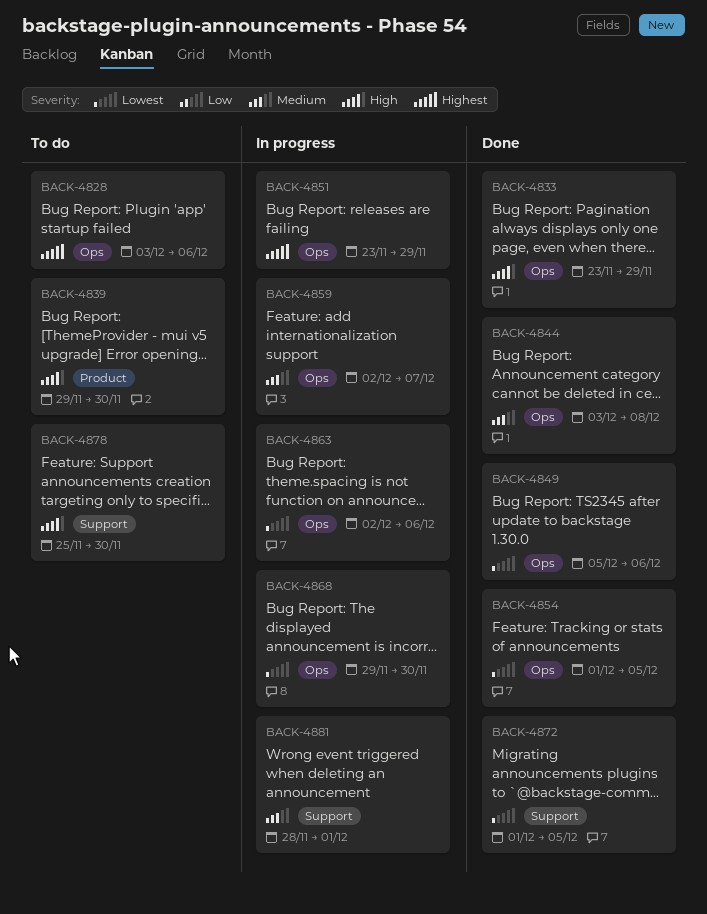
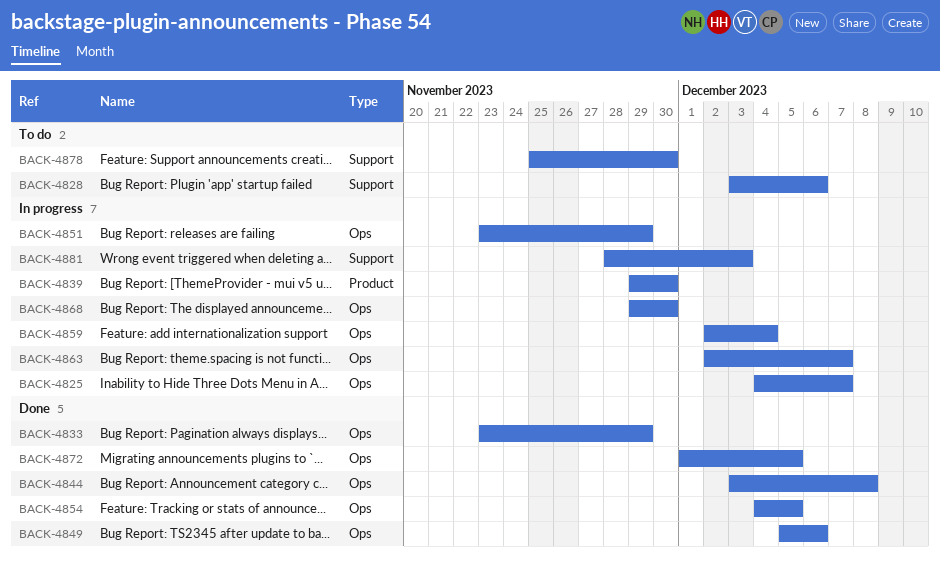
BACK-4825: none -> present
BACK-4828, label: Ops -> Support
BACK-4839, status: To do -> In progress
BACK-4854, start: Dec 1 -> Dec 4
BACK-4859, due: Dec 7 -> Dec 4
BACK-4863, due: Dec 6 -> Dec 7
BACK-4872, label: Support -> Ops
BACK-4881, due: Dec 1 -> Dec 3

